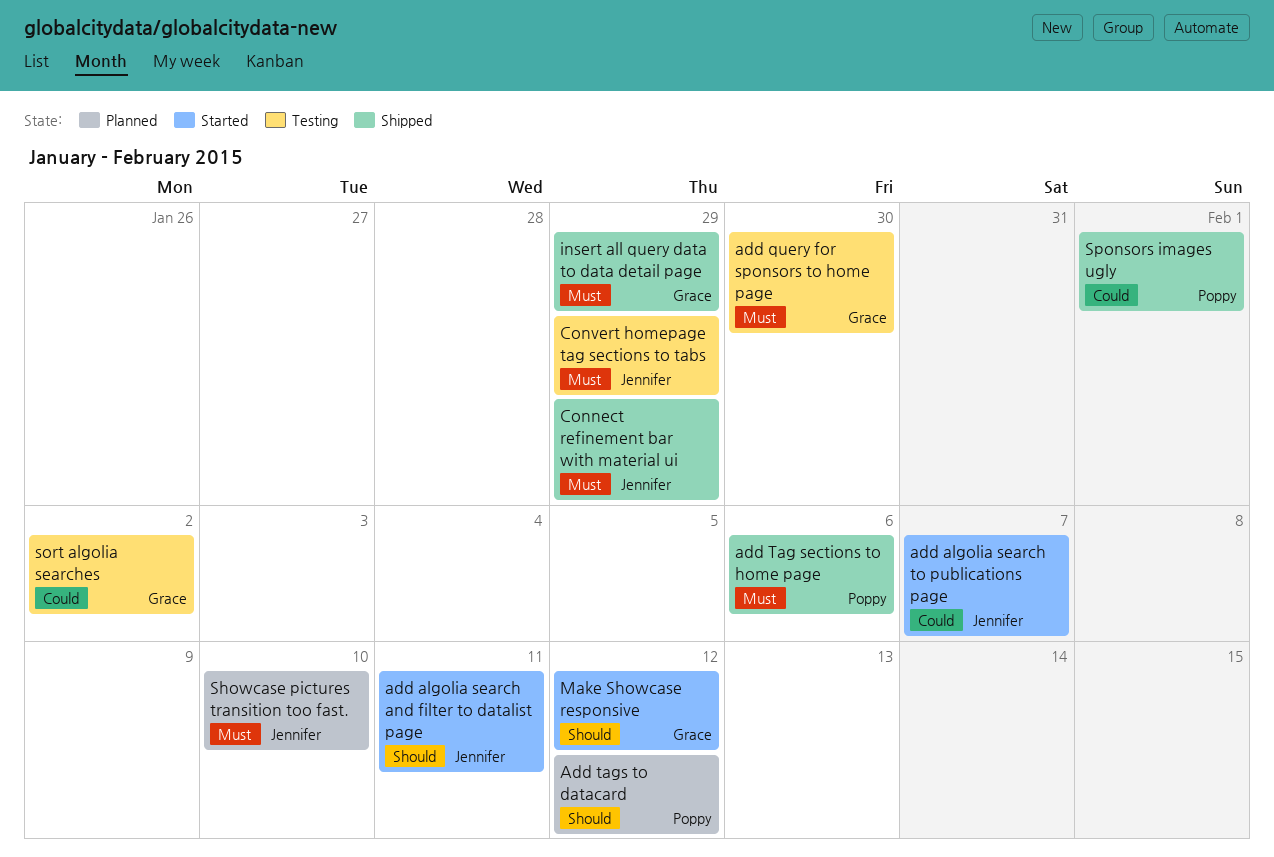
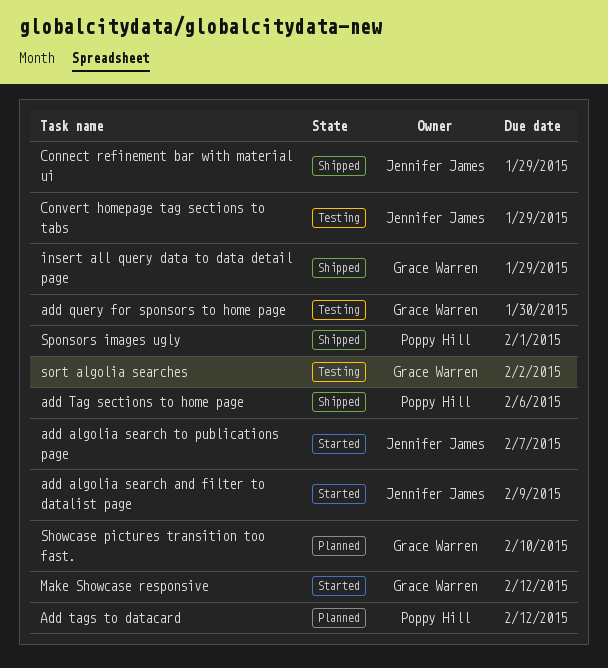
add algolia search and filter to datalist page, due: Feb 11 -> Feb 9
Showcase pictures transition too fast., owner: Jennifer James -> Grace Warren

